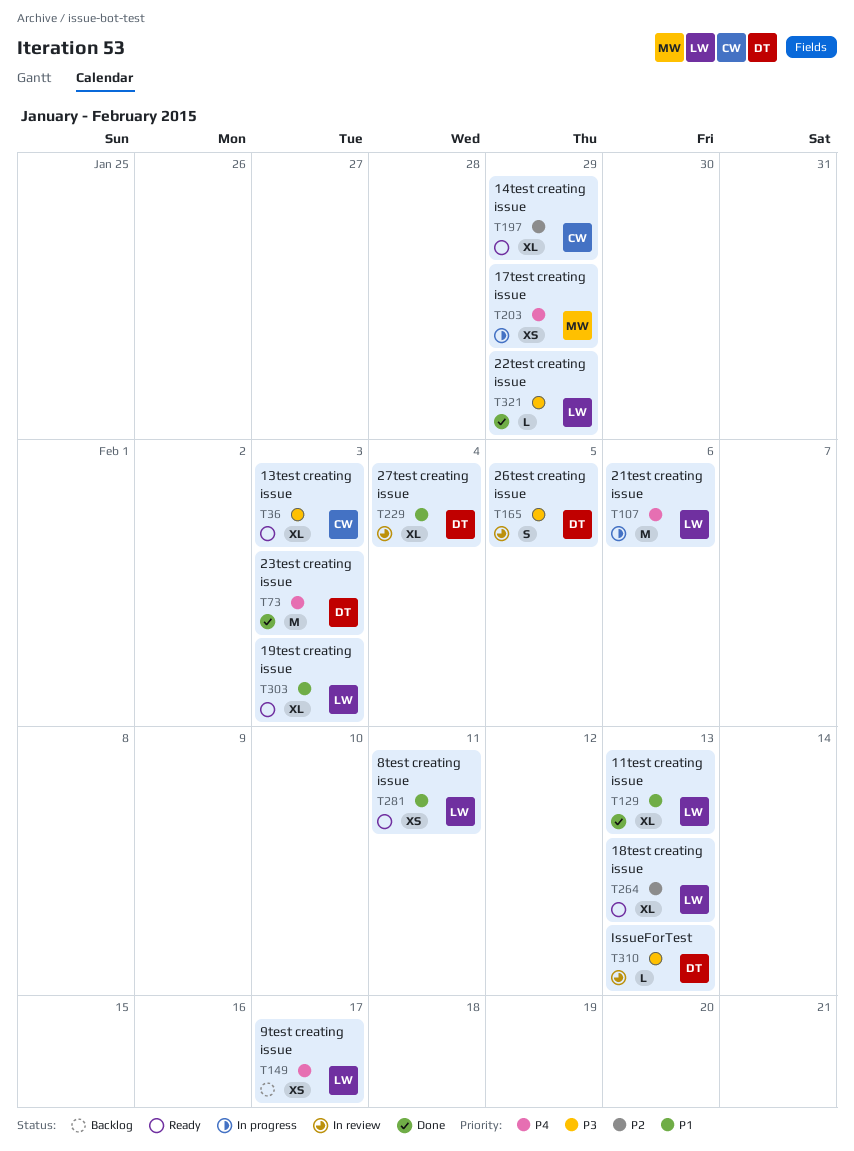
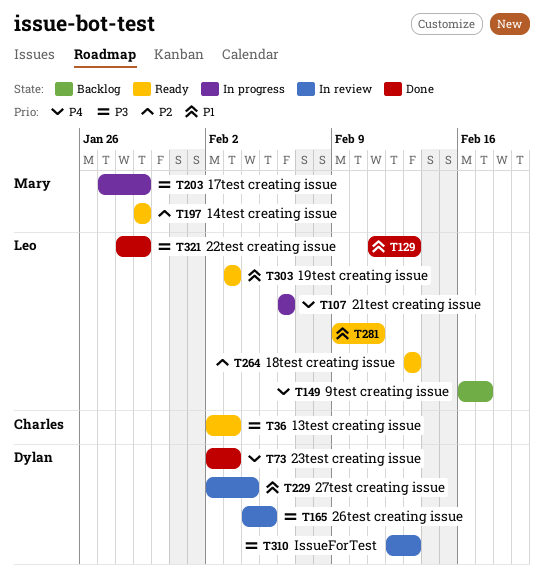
T197, owner: Charles -> Mary
T203, priority: P4 -> P3

